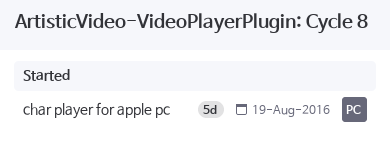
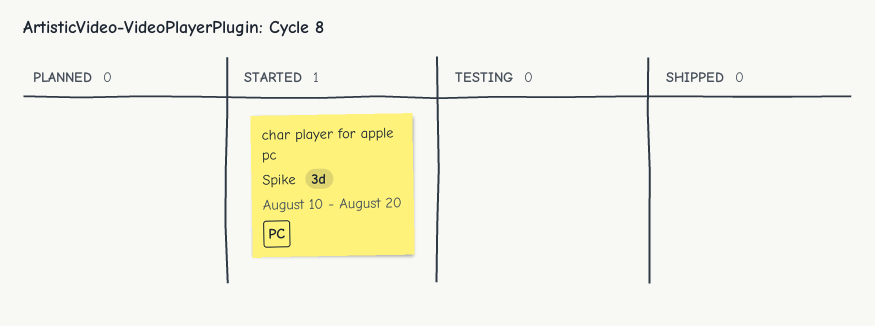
char player for apple pc, estimate: 5d -> 3d
char player for apple pc, due: Aug 19 -> Aug 20

